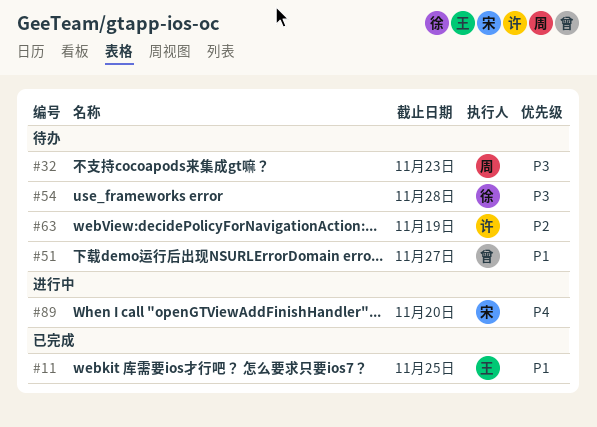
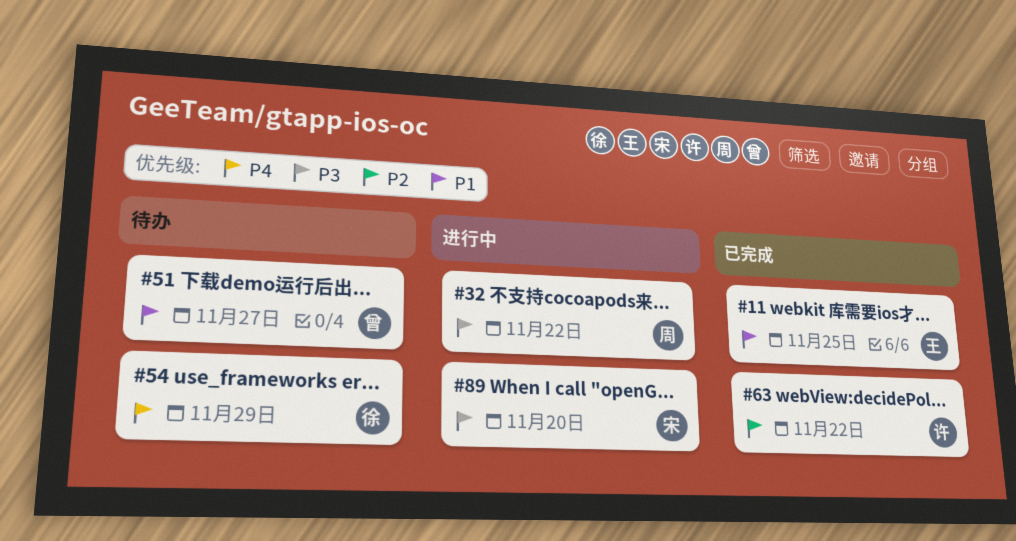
#32, status: 待办 -> 进行中
#32, due: Nov 23 -> Nov 22
#54, priority: P3 -> P4
#54, due: Nov 28 -> Nov 29
#63, status: 待办 -> 已完成
#63, due: Nov 19 -> Nov 22
#89, priority: P4 -> P3

